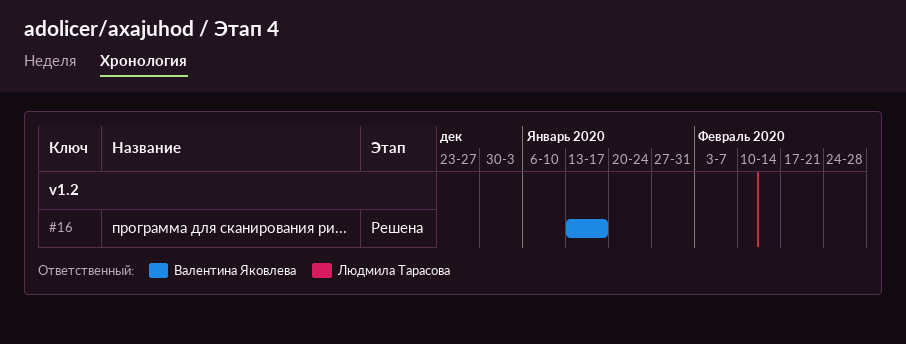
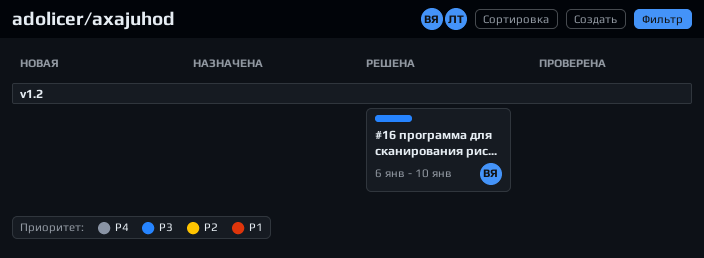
#16, start: Jan 13 -> Jan 6
#16, due: Jan 17 -> Jan 10

